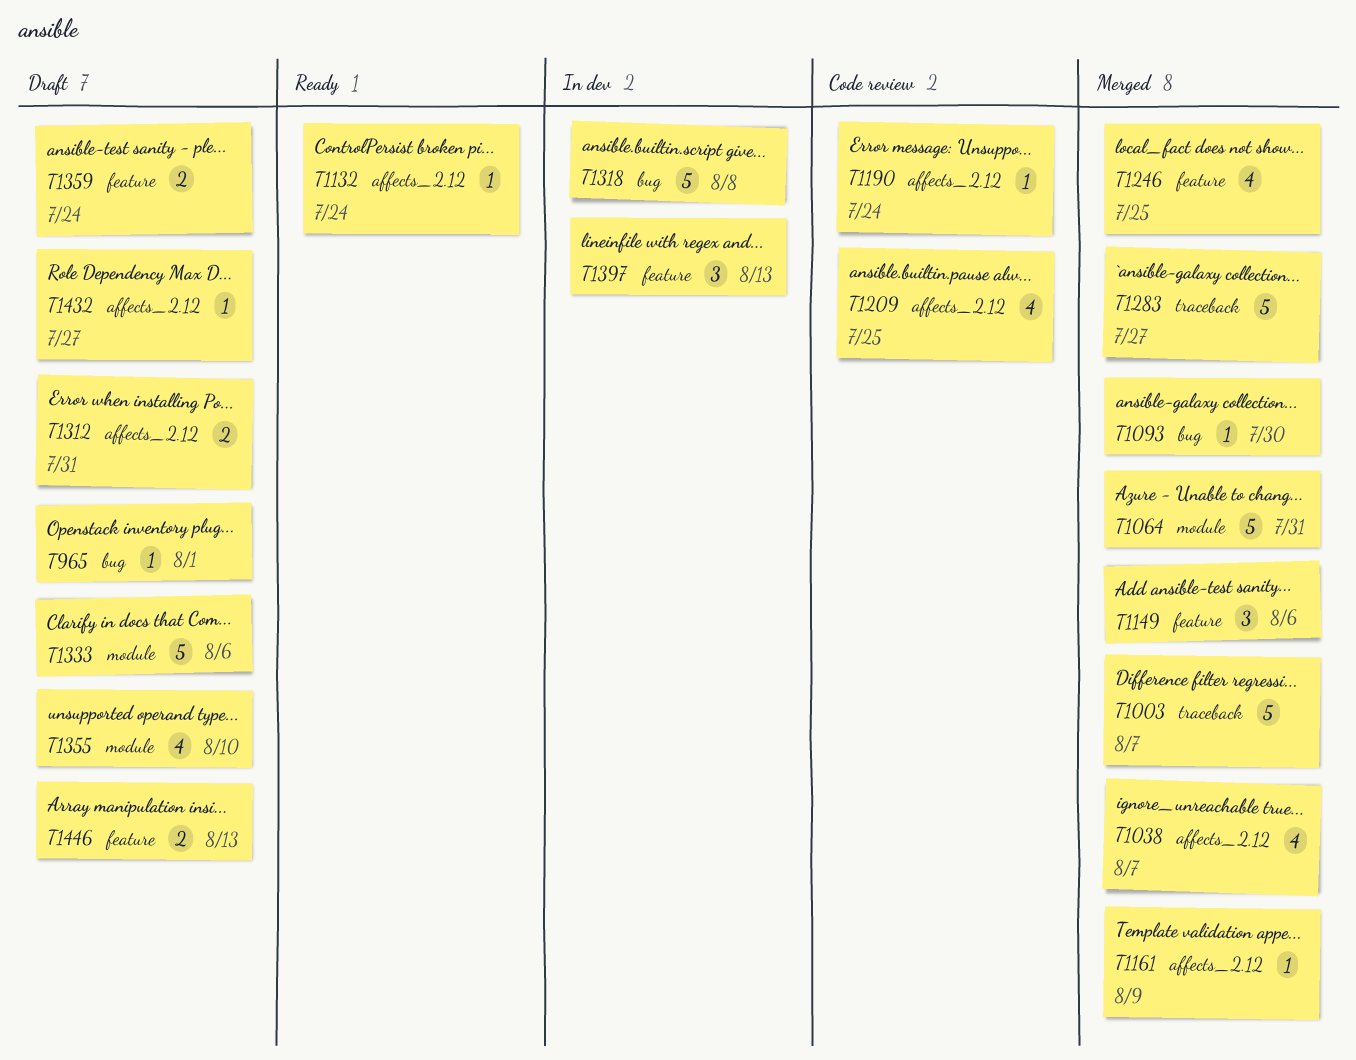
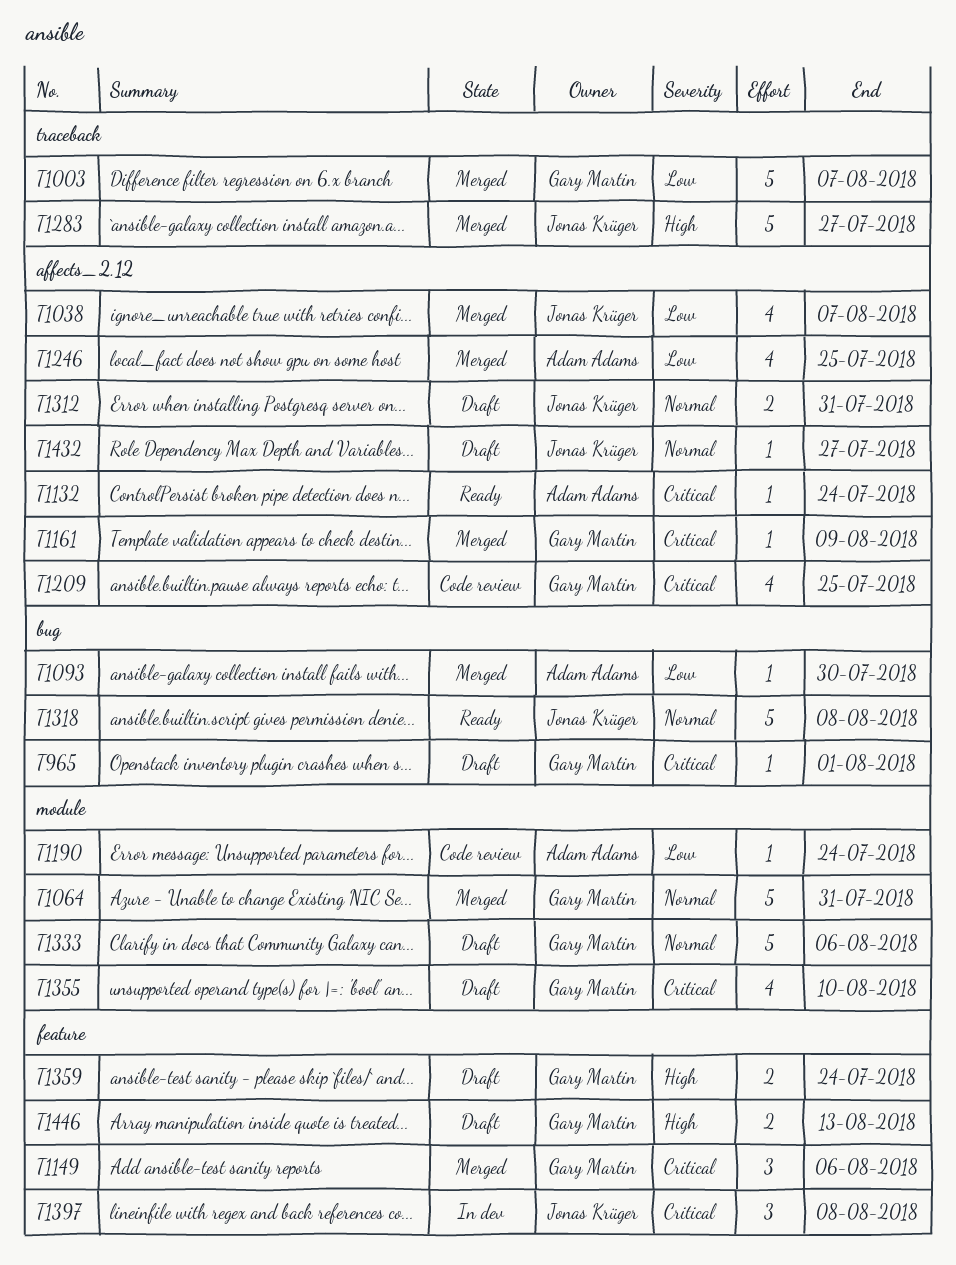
T1190, label: affects_2.12 -> module
T1246, label: feature -> affects_2.12
T1318, status: In dev -> Ready
T1397, due: Aug 13 -> Aug 8

